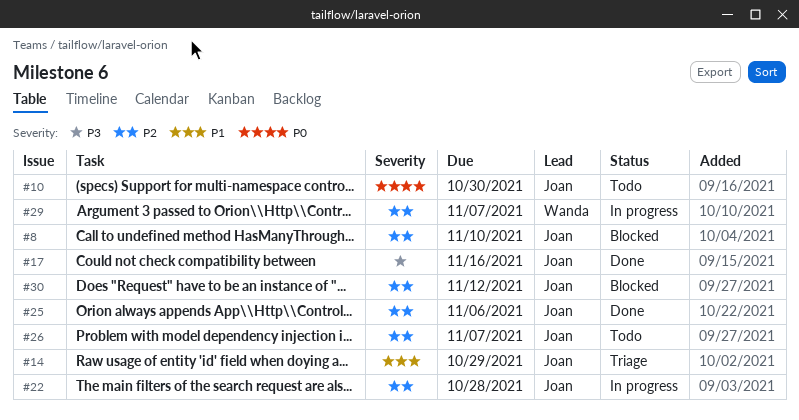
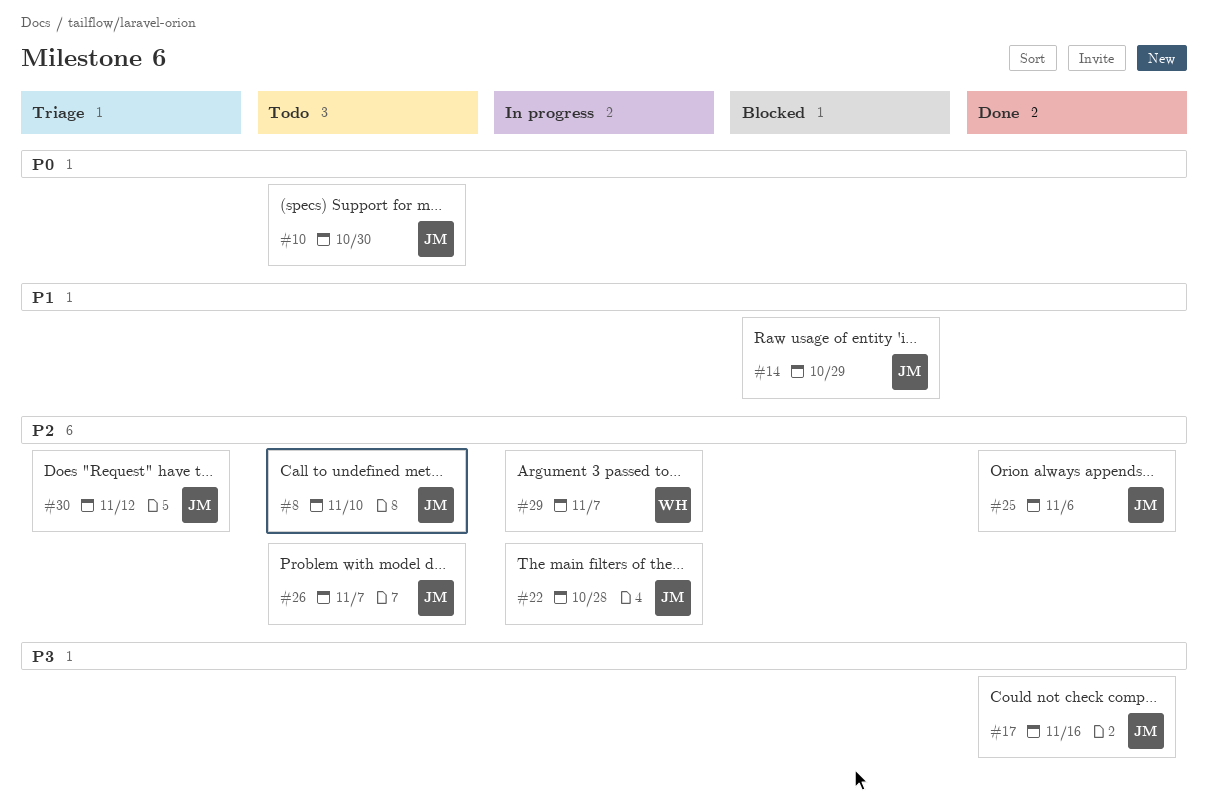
#8, status: Blocked -> Todo
#14, status: Triage -> Blocked
#30, status: Blocked -> Triage

